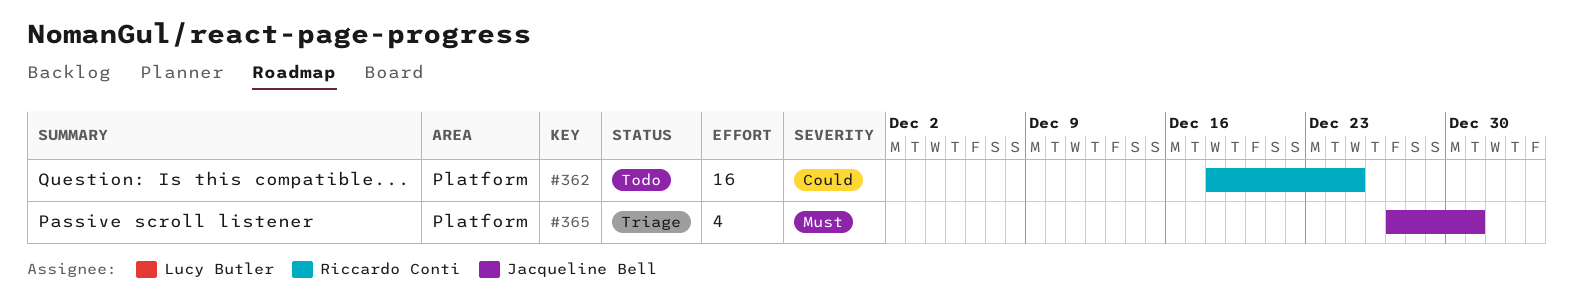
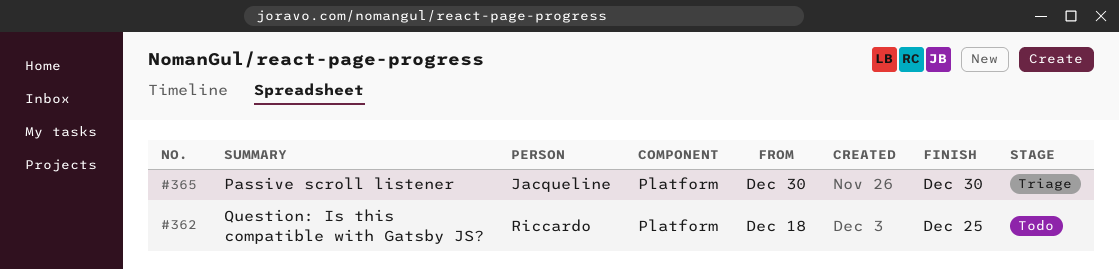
#365, start: Dec 27 -> Dec 30
#365, due: Dec 31 -> Dec 30

